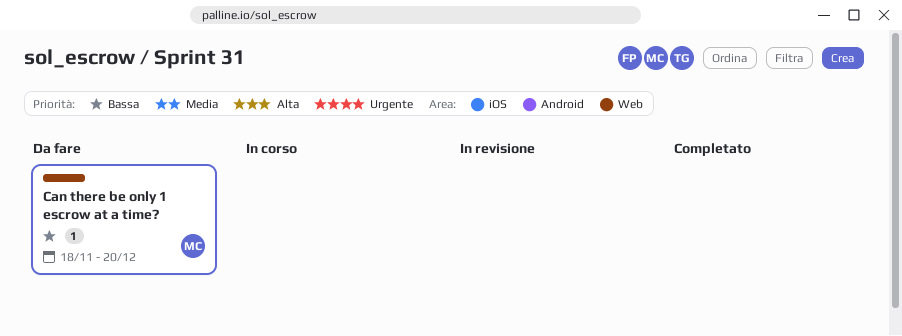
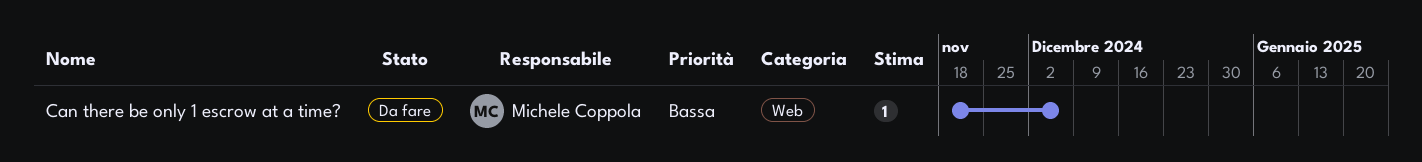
Can there be only 1 escrow at a time?, due: Dec 20 -> Dec 6

